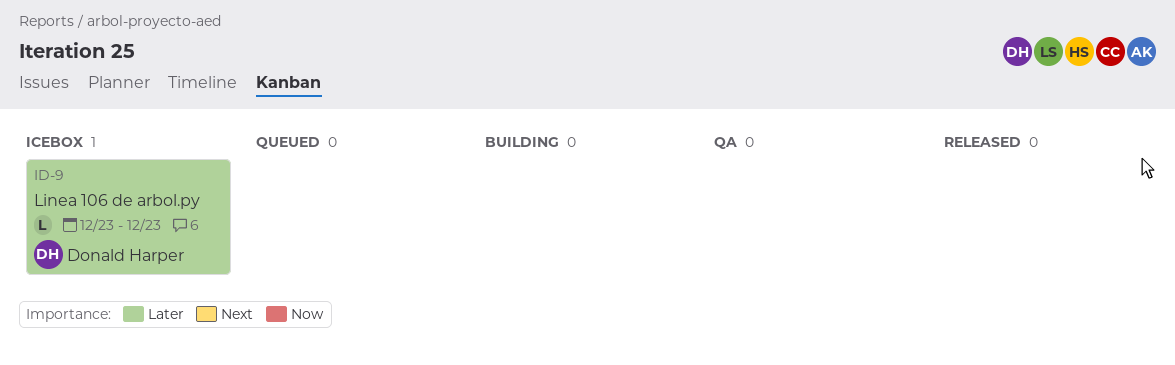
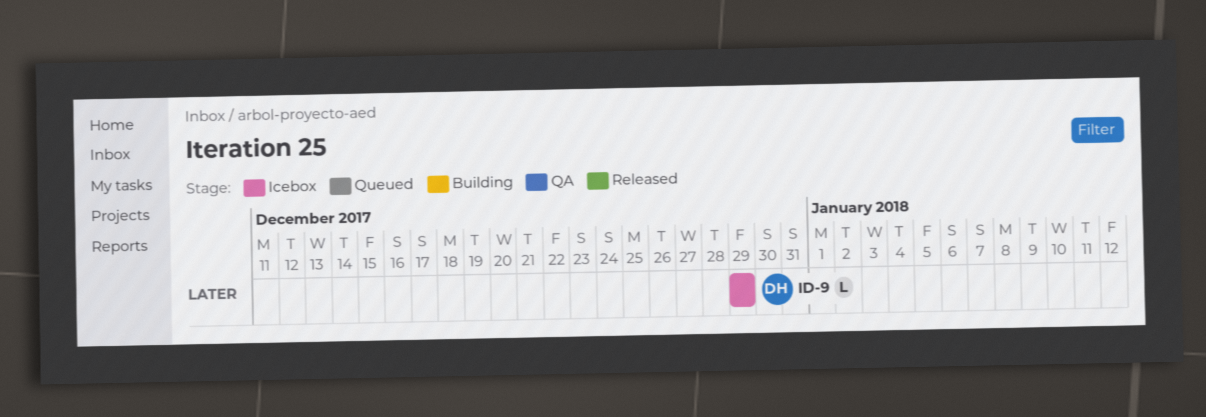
ID-9, start: Dec 23 -> Dec 29
ID-9, due: Dec 23 -> Dec 29

